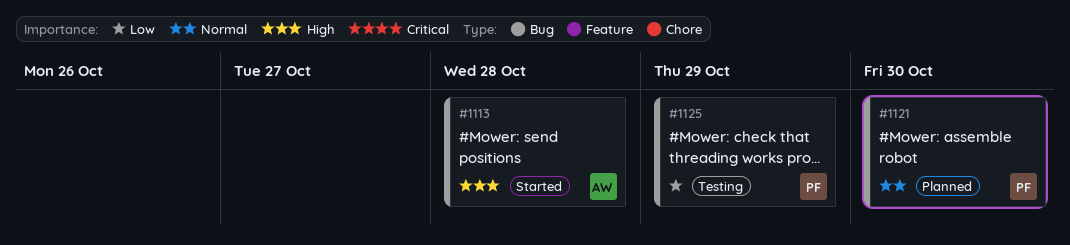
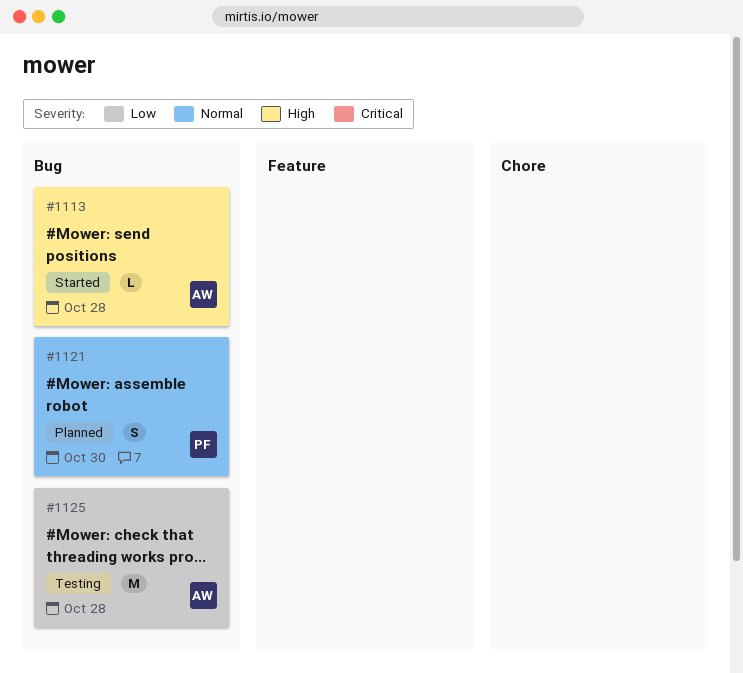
#1125, owner: PF -> AW
#1125, due: Oct 29 -> Oct 28

